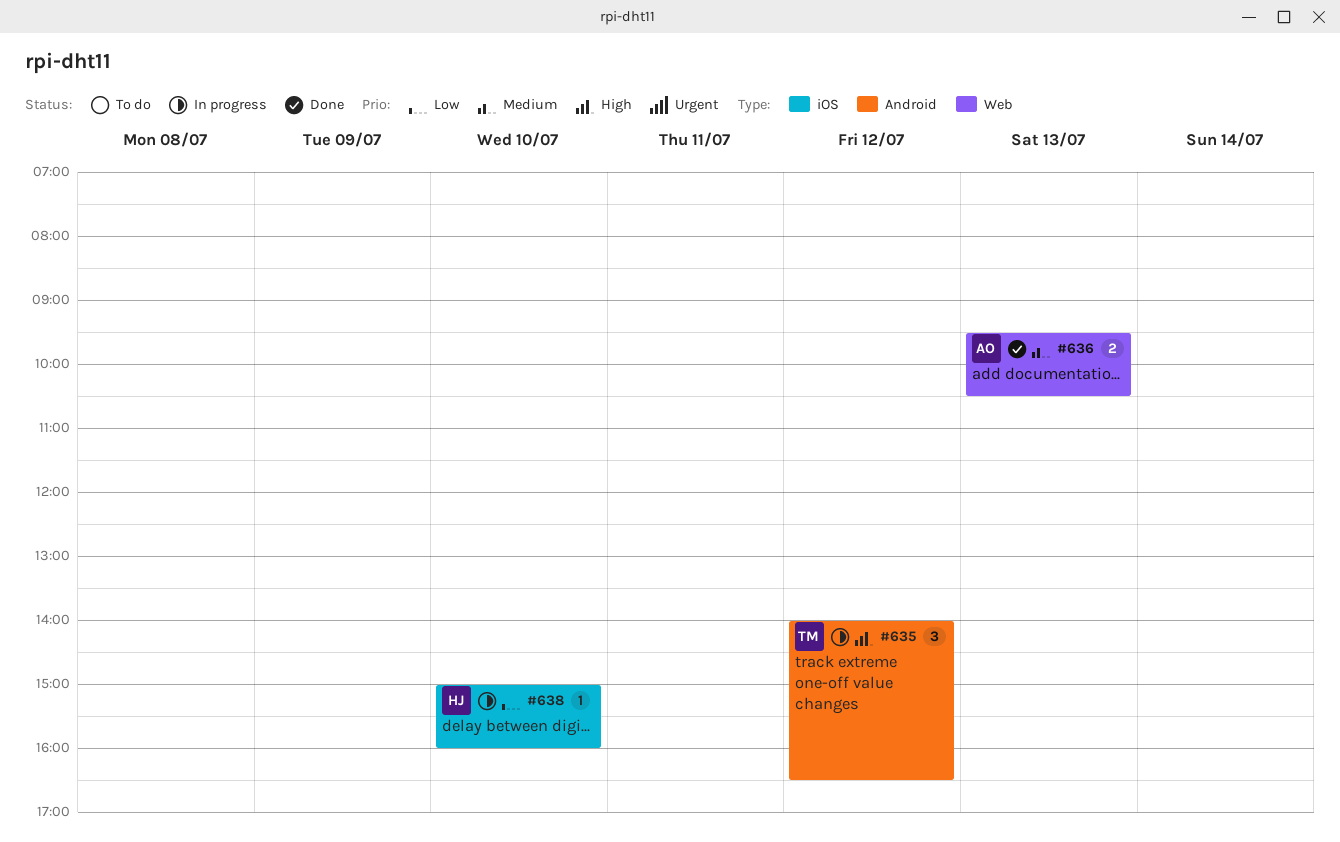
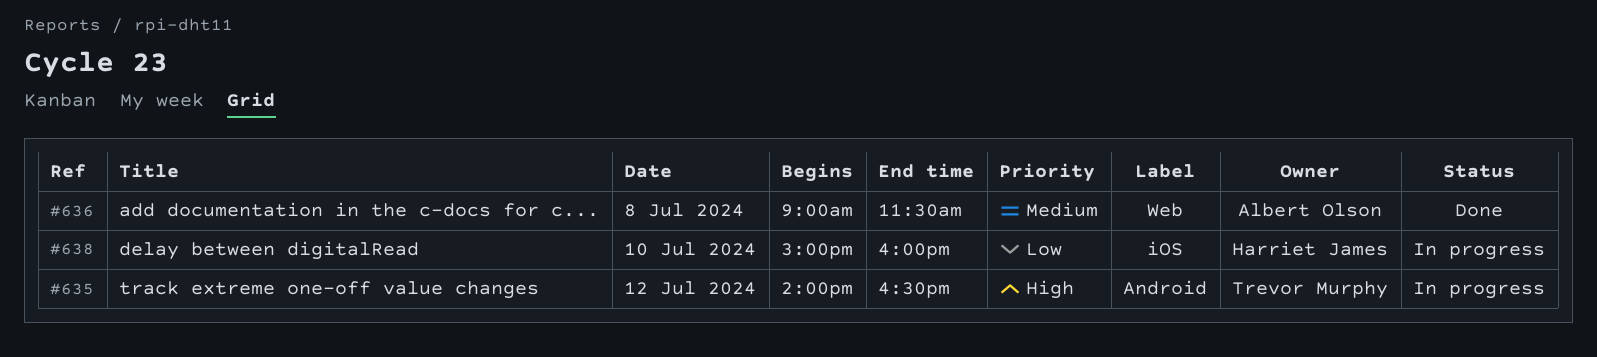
#636, day: Jul 13 -> Jul 8
#636, begins: 09:30 -> 09:00
#636, ends: 10:30 -> 11:30

